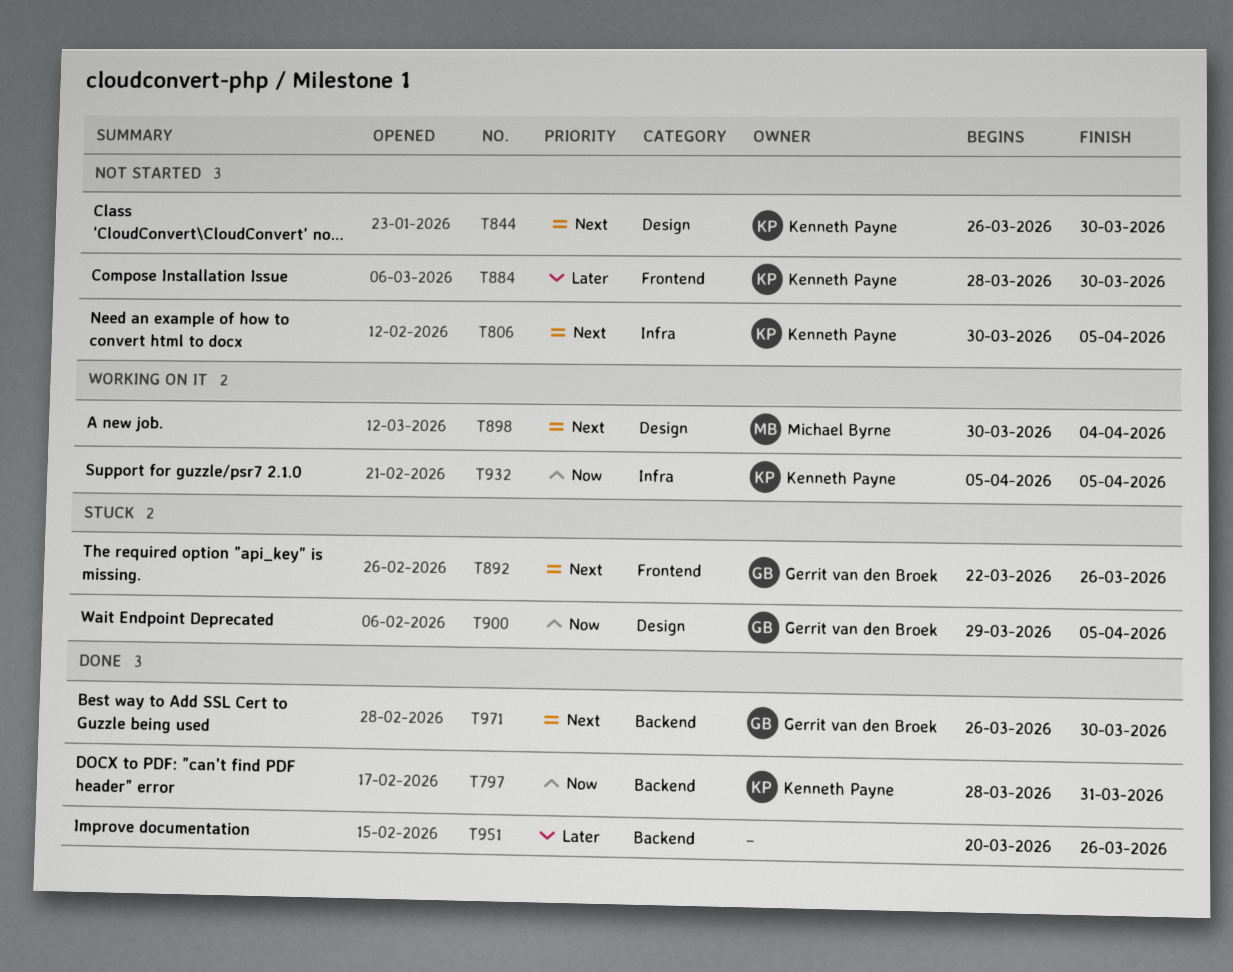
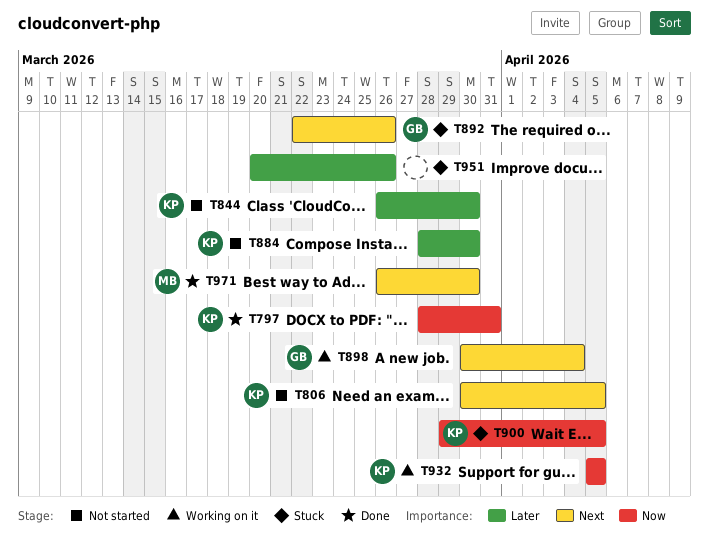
T844, priority: Next -> Later
T898, owner: Michael Byrne -> Gerrit van den Broek
T900, owner: Gerrit van den Broek -> Kenneth Payne
T951, status: Done -> Stuck
T971, owner: Gerrit van den Broek -> Michael Byrne

